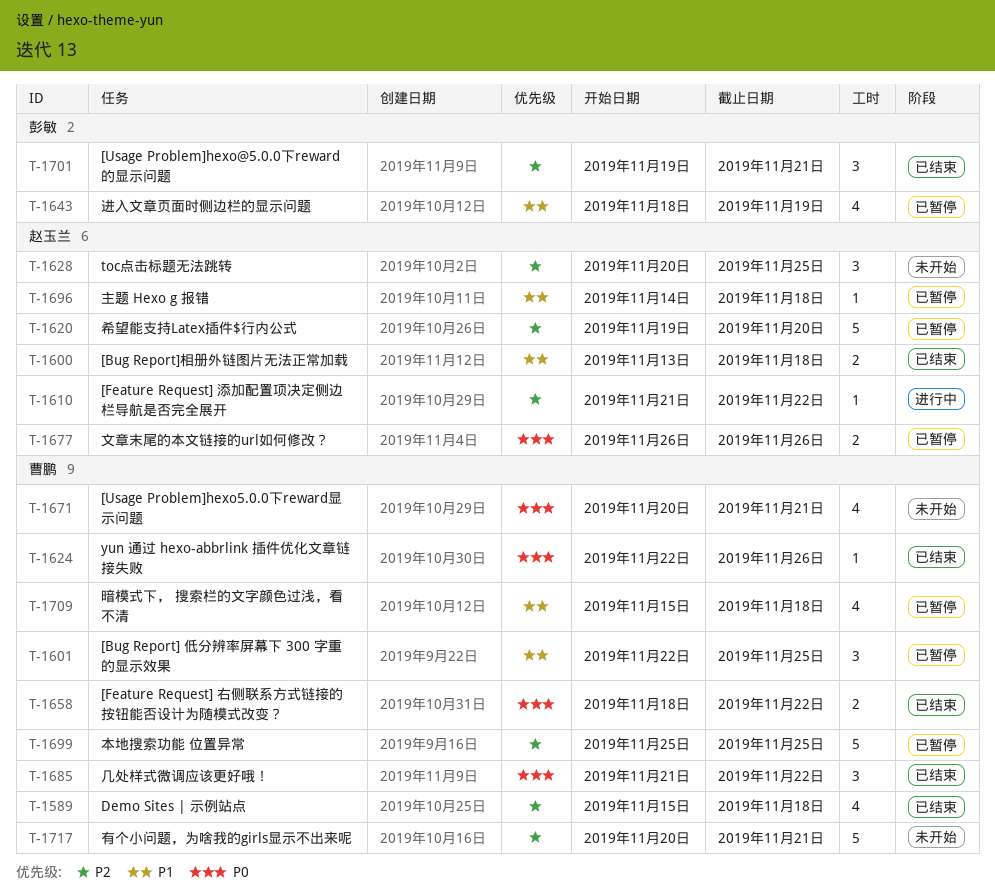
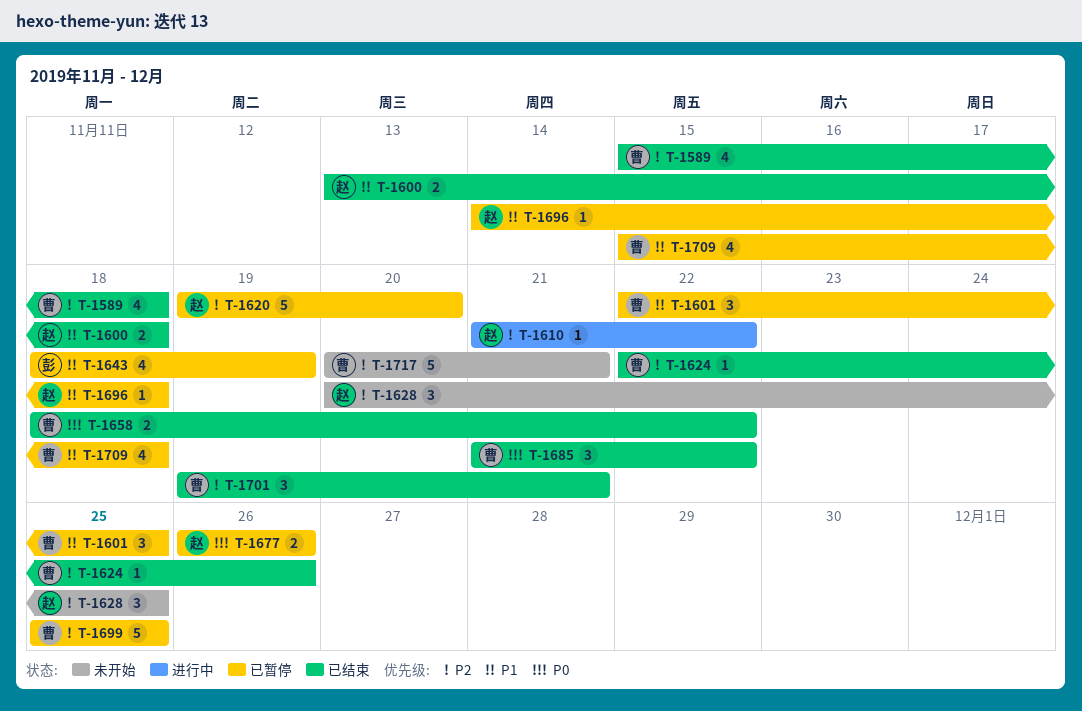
T-1624, priority: P0 -> P2
T-1671: present -> none
T-1701, owner: 彭敏 -> 曹鹏

